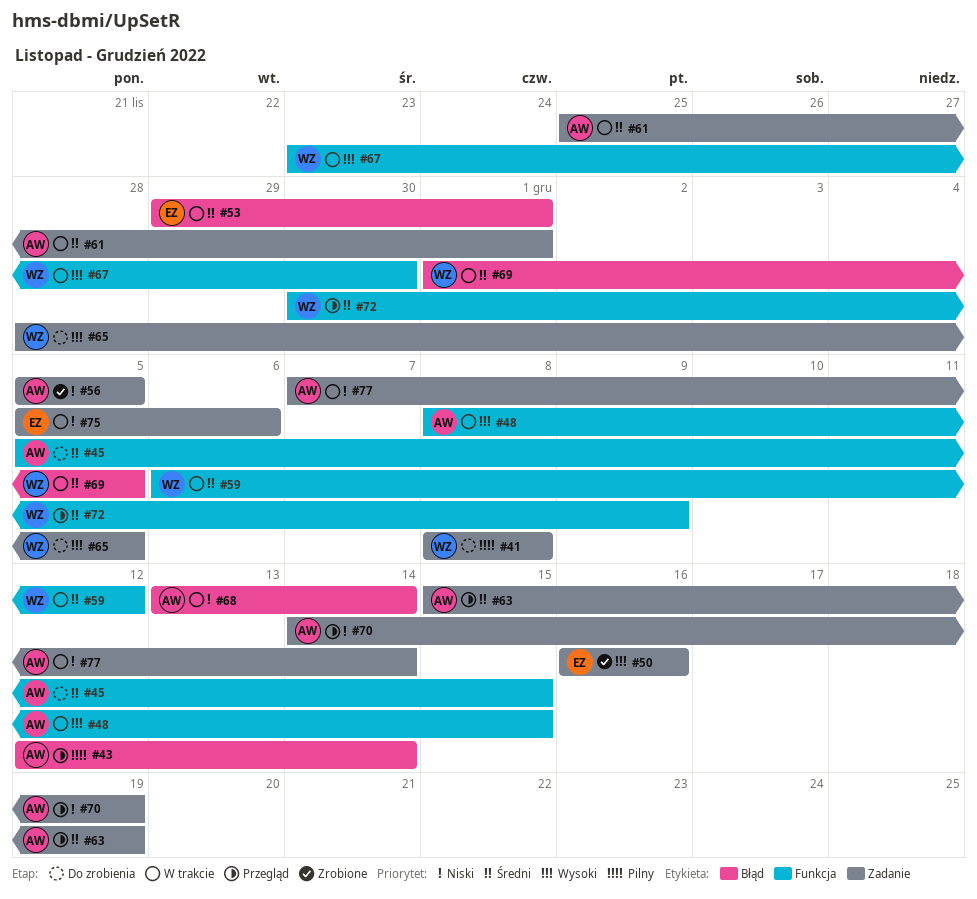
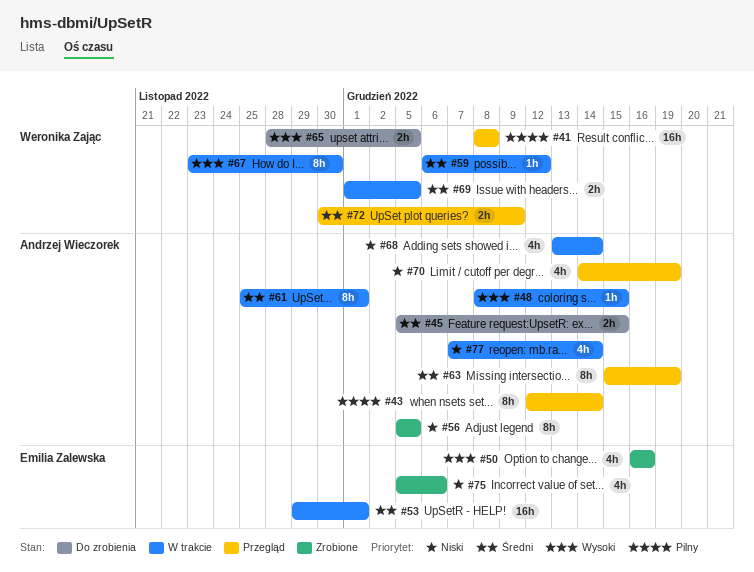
#41, status: Do zrobienia -> Przegląd
#75, status: W trakcie -> Zrobione

